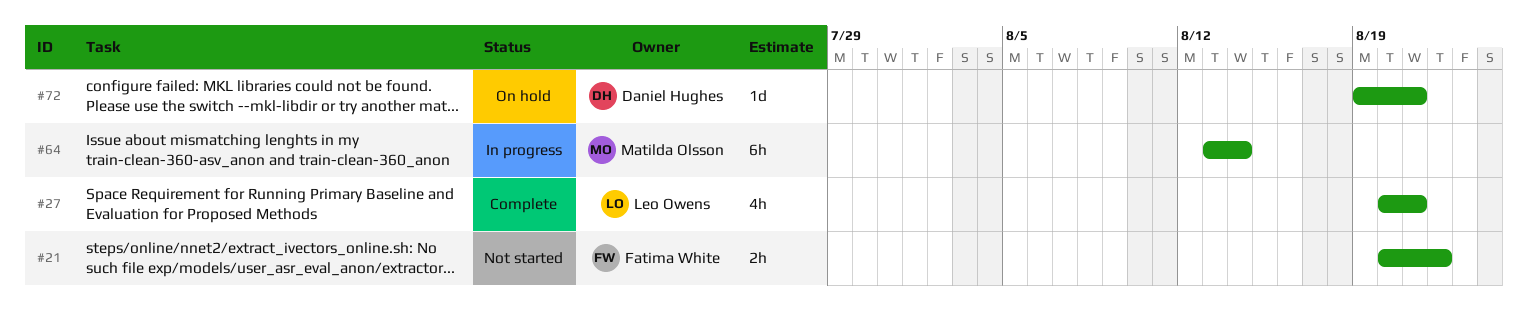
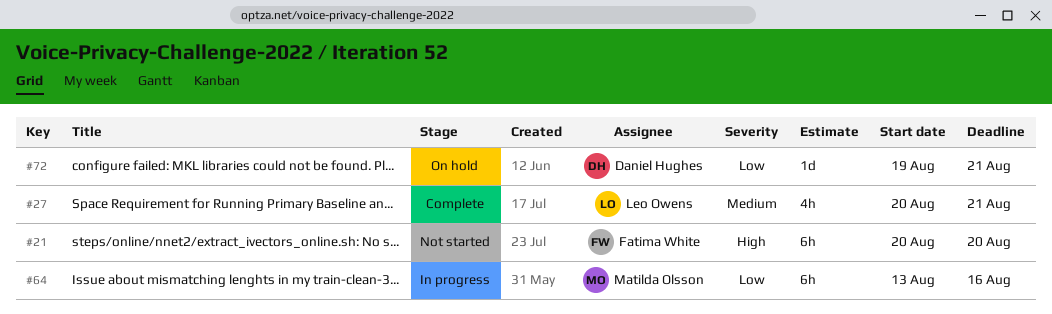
#21, estimate: 2h -> 6h
#21, due: Aug 22 -> Aug 20
#64, due: Aug 14 -> Aug 16

